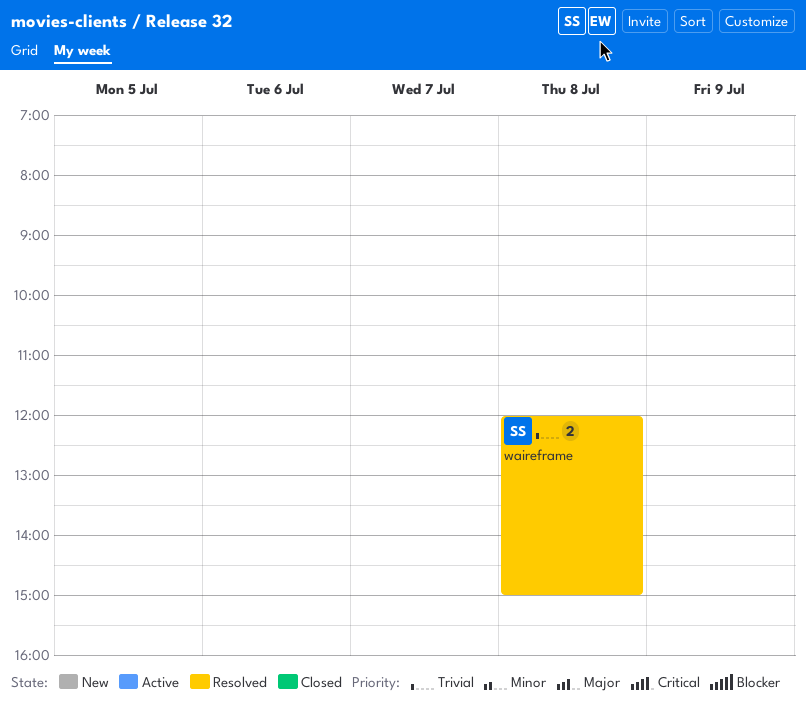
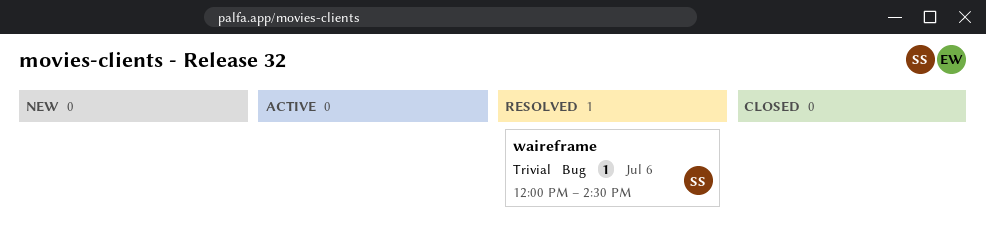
waireframe, estimate: 2 -> 1
waireframe, day: Jul 8 -> Jul 6
waireframe, ends: 15:00 -> 14:30

